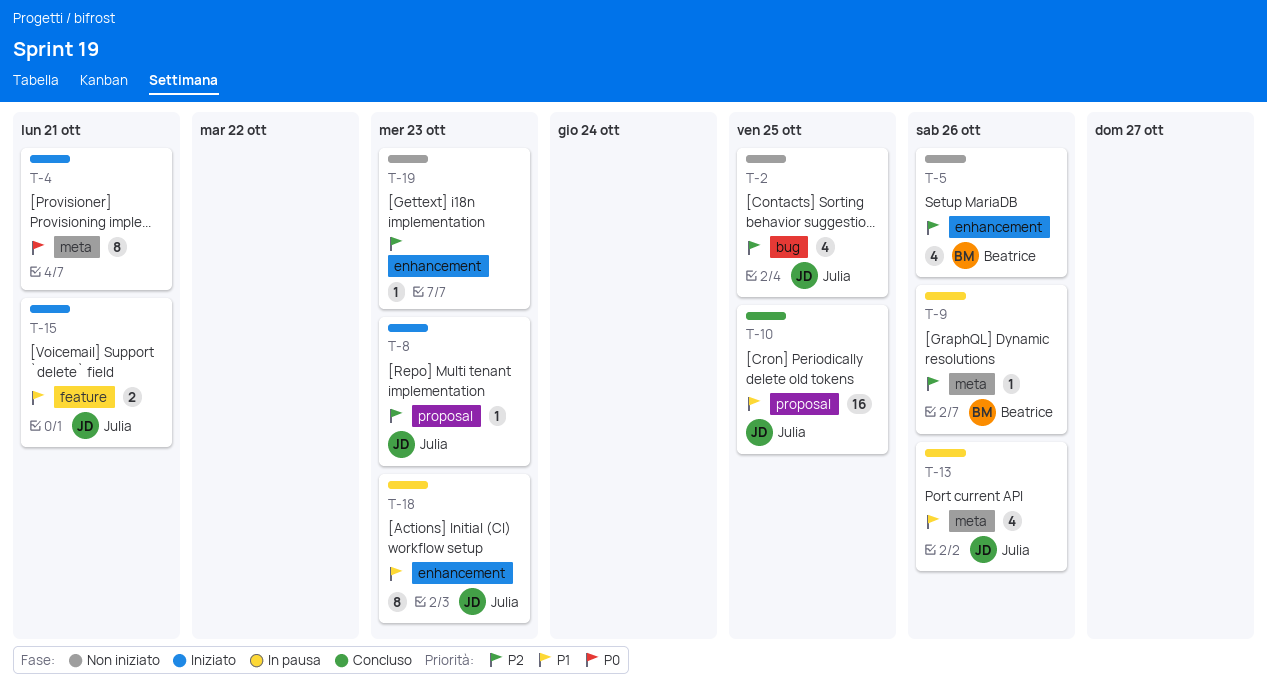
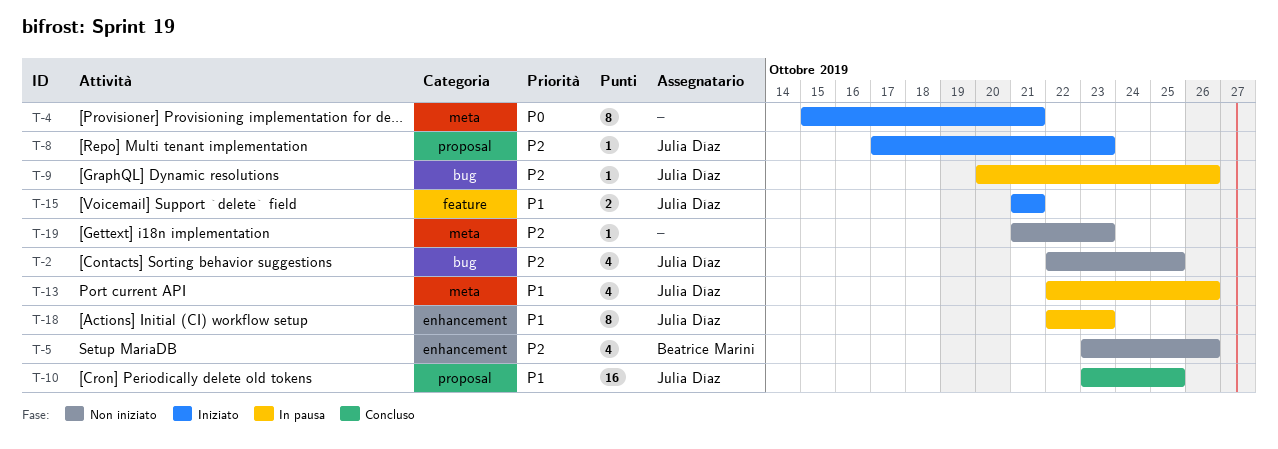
T-9, owner: Beatrice Marini -> Julia Díaz
T-9, label: meta -> bug
T-19, label: enhancement -> meta

